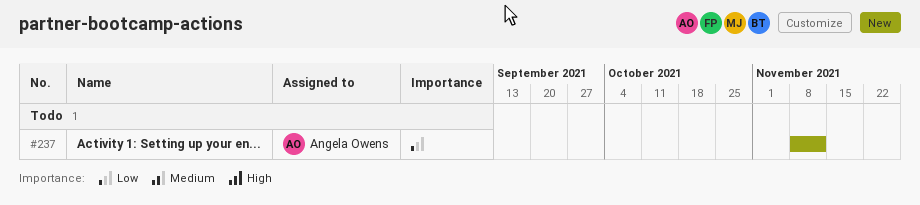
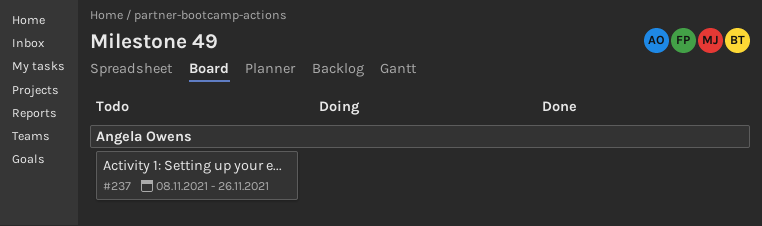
#237, due: Nov 12 -> Nov 26

